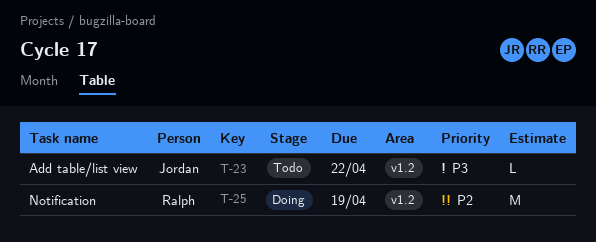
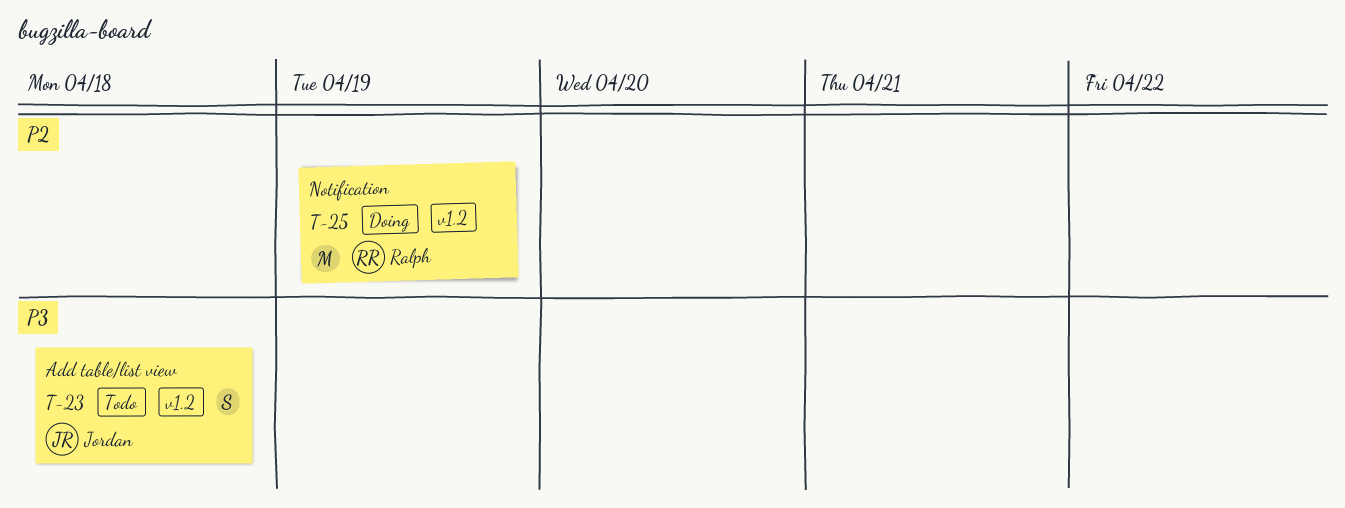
T-23, estimate: L -> S
T-23, due: Apr 22 -> Apr 18

